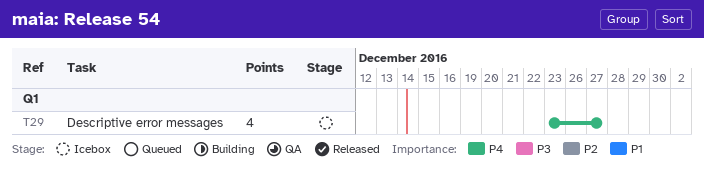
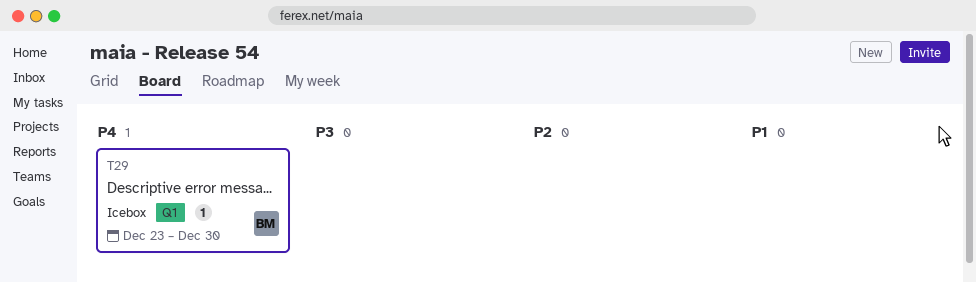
T29, estimate: 4 -> 1
T29, due: Dec 27 -> Dec 30

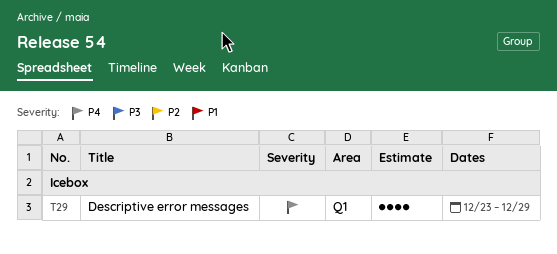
T29, estimate: 1 -> 4
T29, due: Dec 30 -> Dec 29

